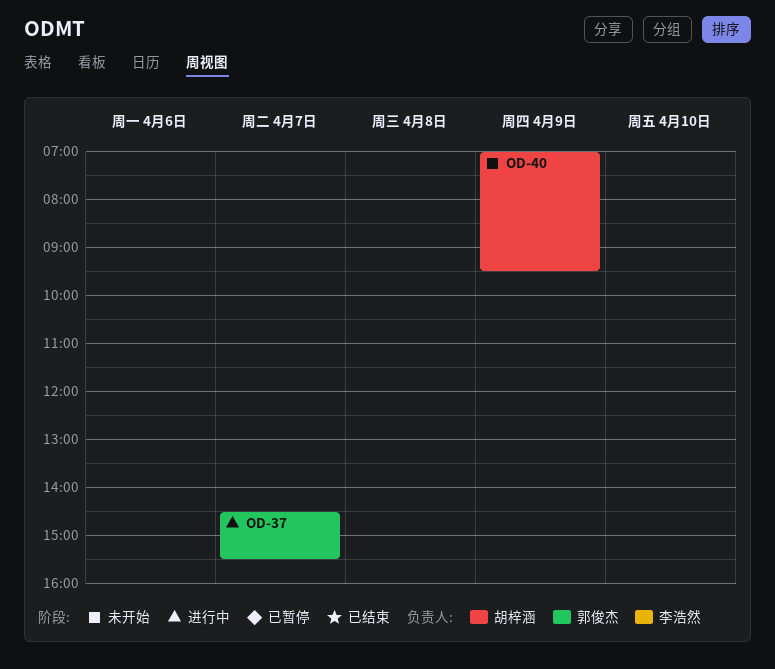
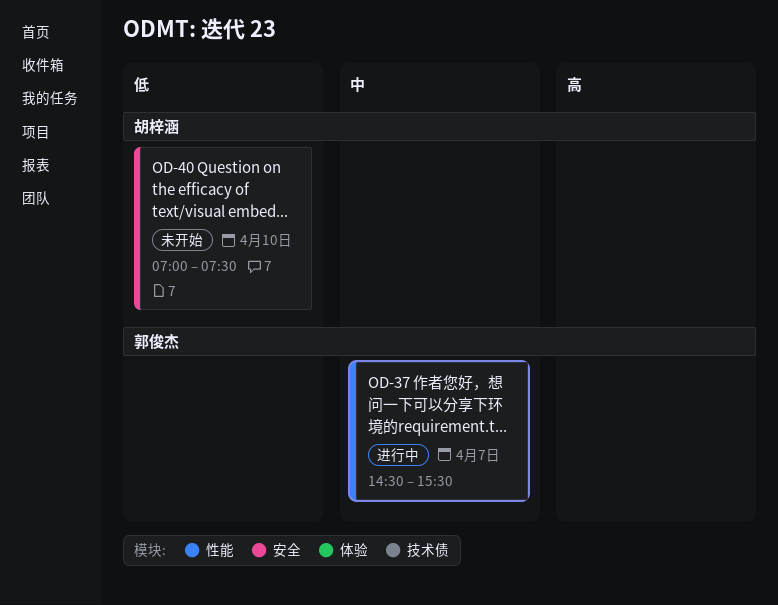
OD-40, day: Apr 9 -> Apr 10
OD-40, ends: 09:30 -> 07:30

